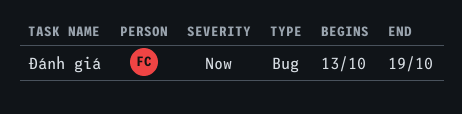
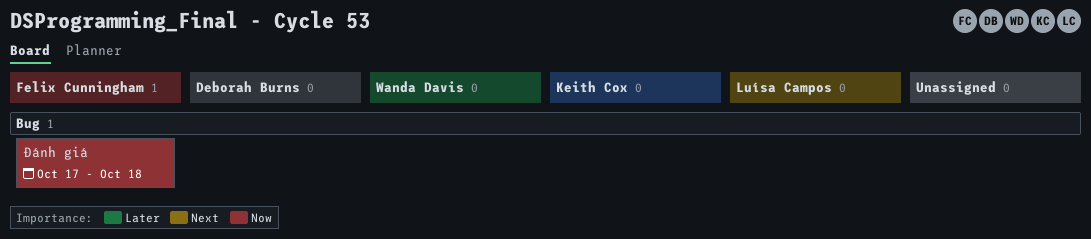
Đánh giá, start: Oct 13 -> Oct 17
Đánh giá, due: Oct 19 -> Oct 18

